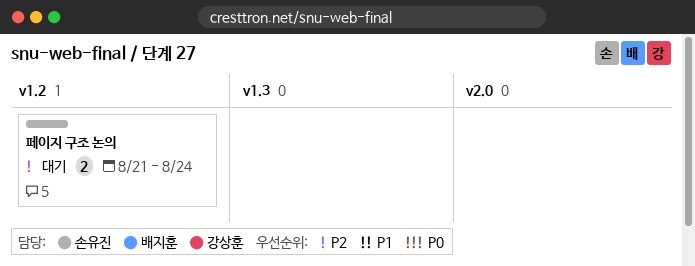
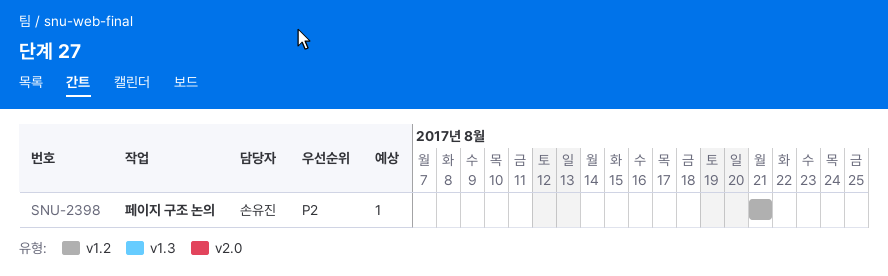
페이지 구조 논의, estimate: 2 -> 1
페이지 구조 논의, due: Aug 24 -> Aug 21

